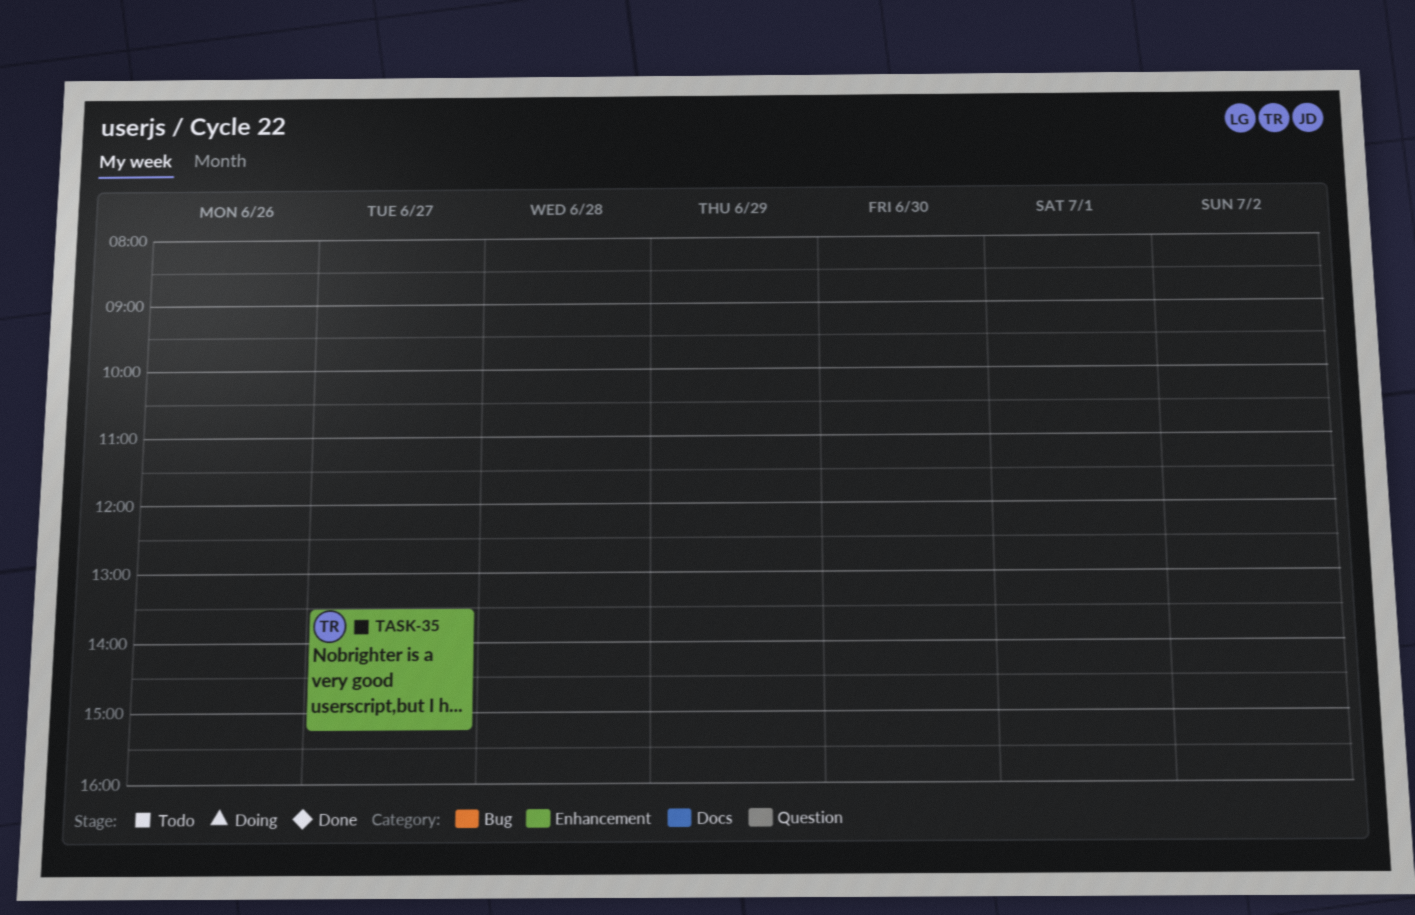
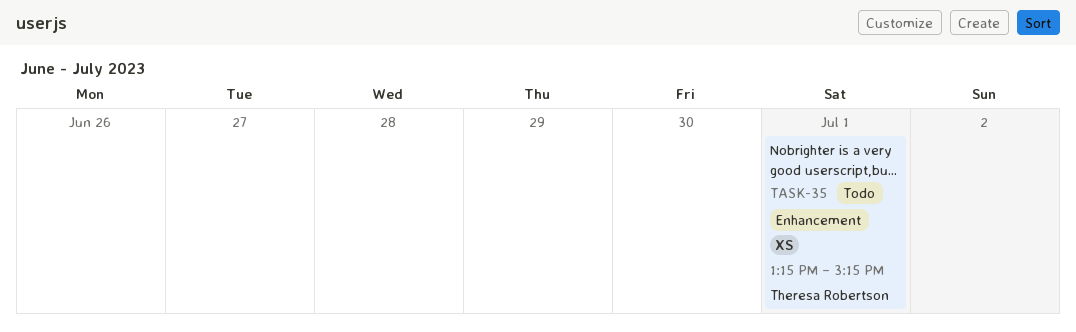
TASK-35, day: Jun 27 -> Jul 1
TASK-35, begins: 13:30 -> 13:15

